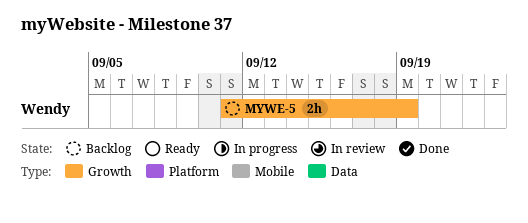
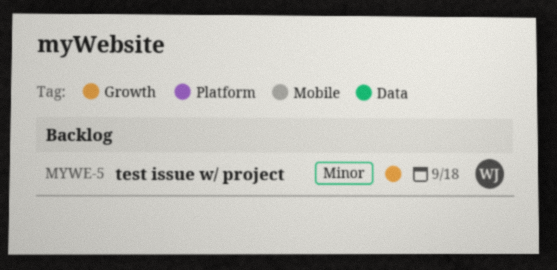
MYWE-5, due: Sep 19 -> Sep 18

